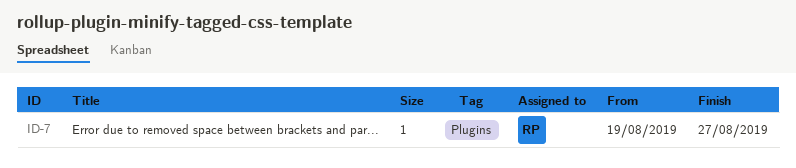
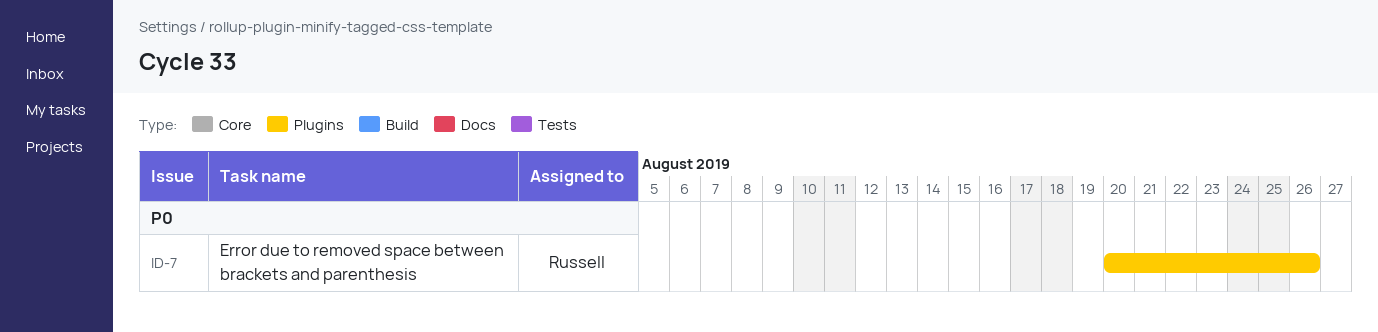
ID-7, start: Aug 19 -> Aug 20
ID-7, due: Aug 27 -> Aug 26

